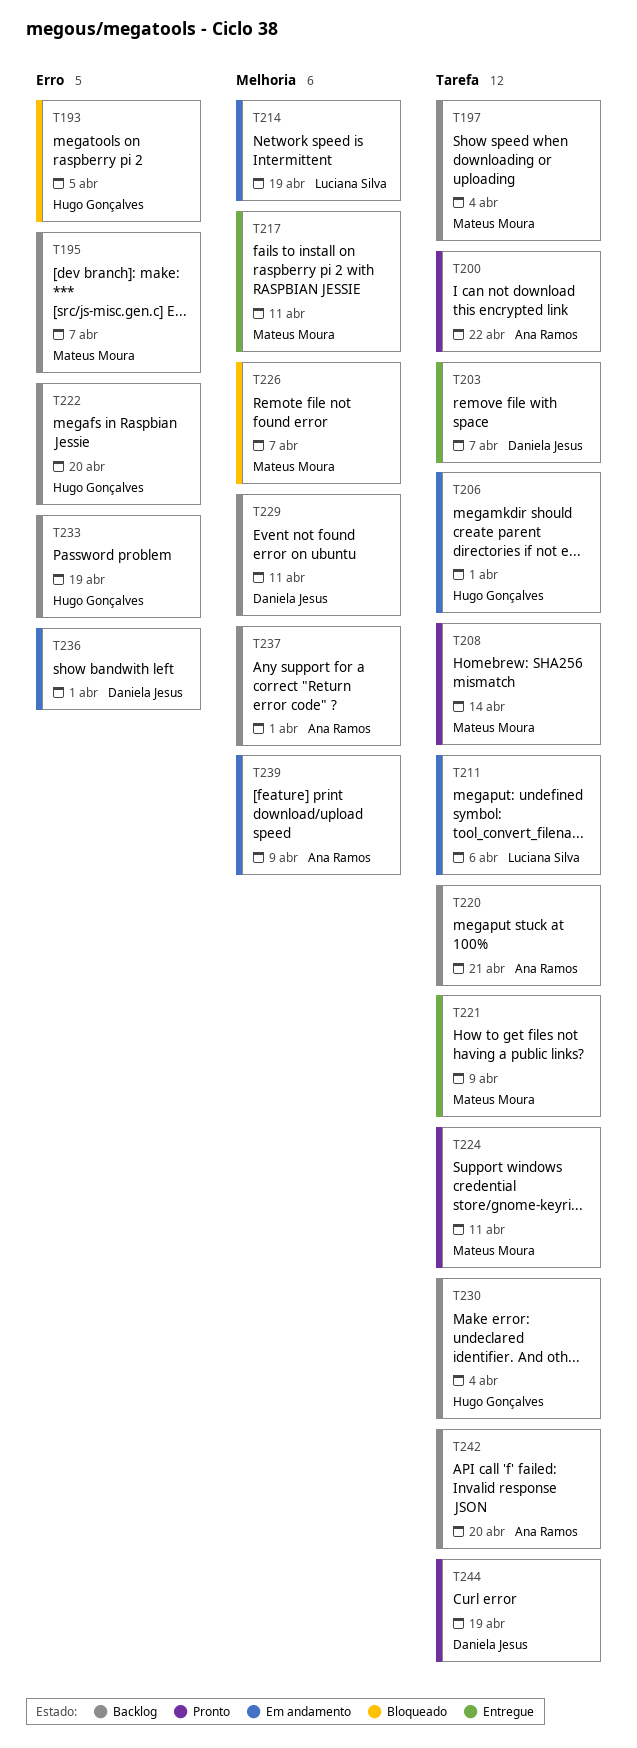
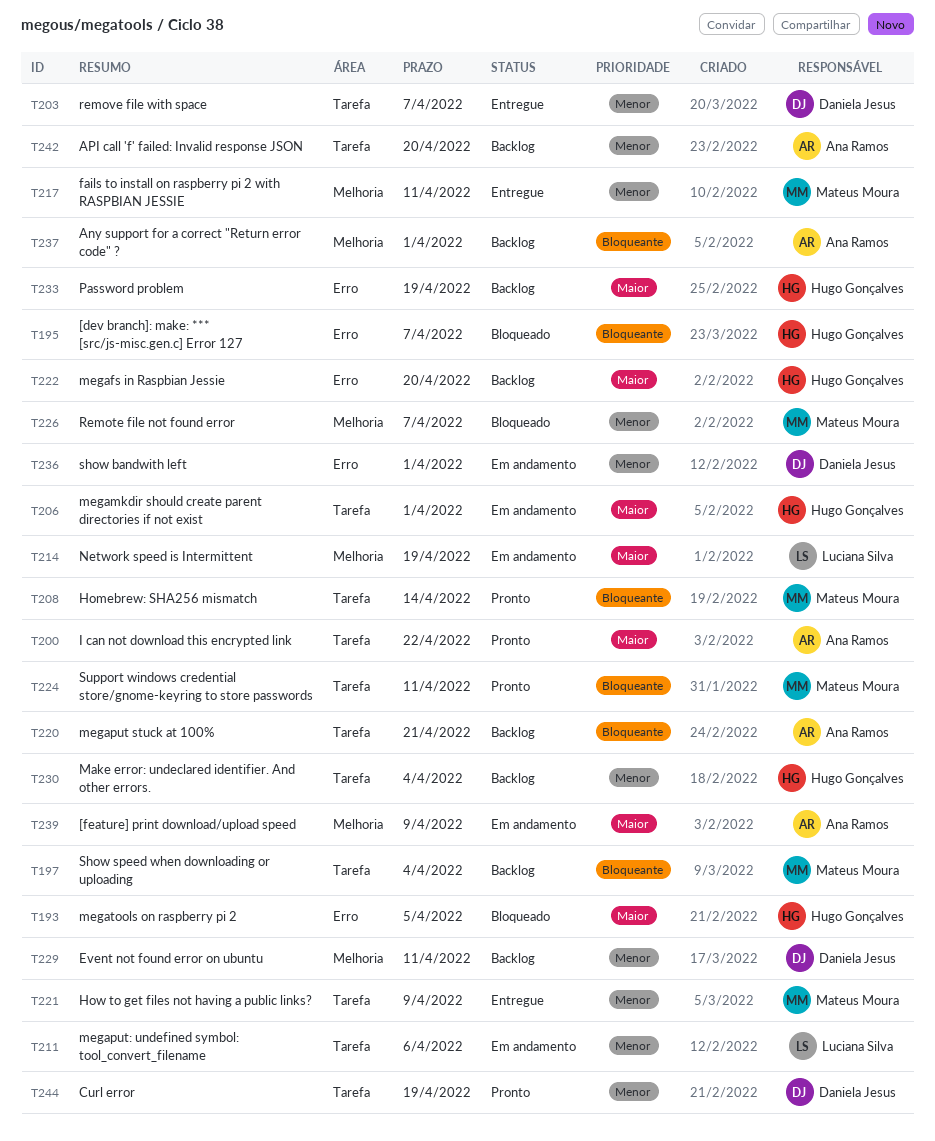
T195, status: Backlog -> Bloqueado
T195, owner: Mateus Moura -> Hugo Gonçalves

